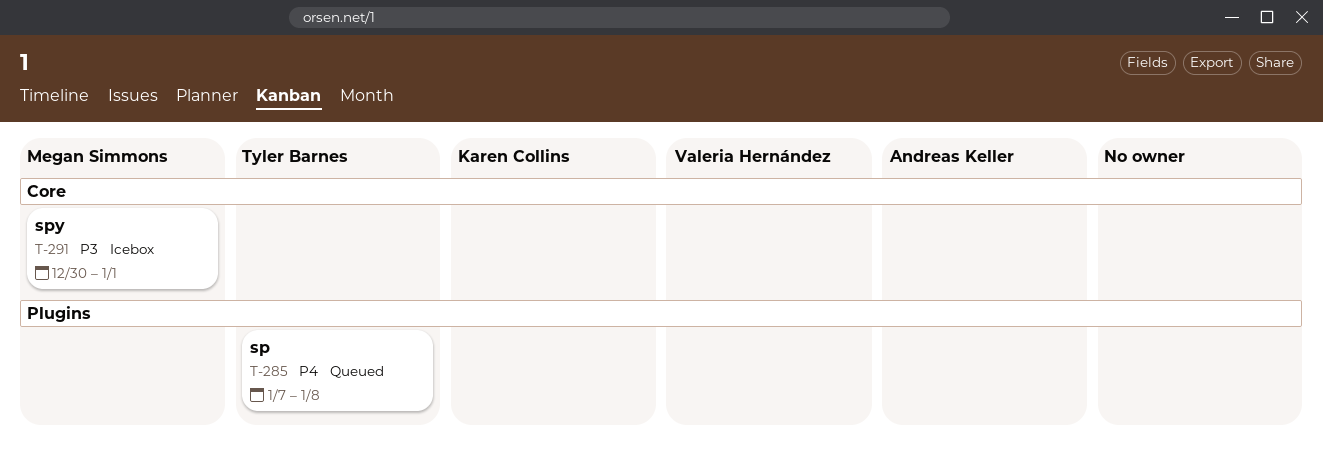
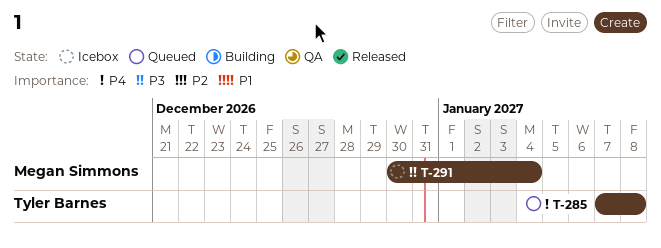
T-291, due: Jan 1 -> Jan 4

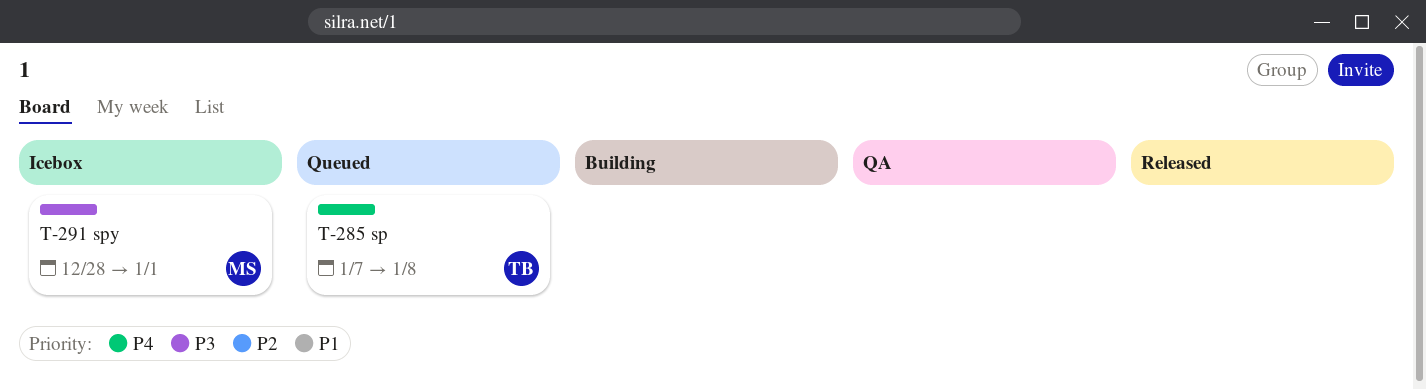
T-291, start: Dec 30 -> Dec 28
T-291, due: Jan 4 -> Jan 1

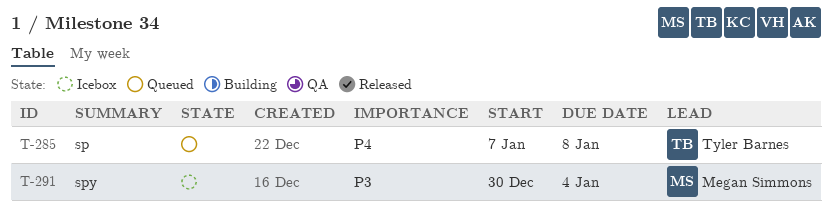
T-291, start: Dec 28 -> Dec 30
T-291, due: Jan 1 -> Jan 4

